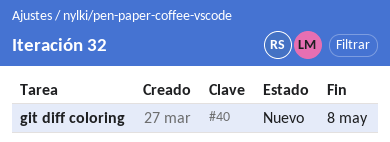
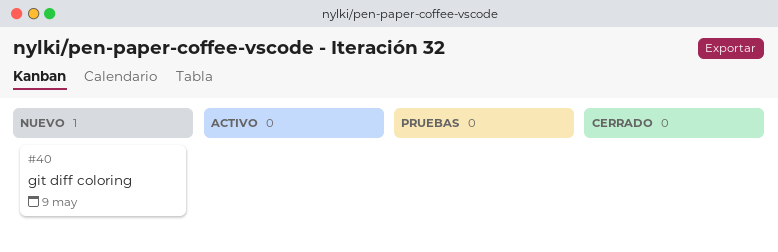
#40, due: May 8 -> May 9

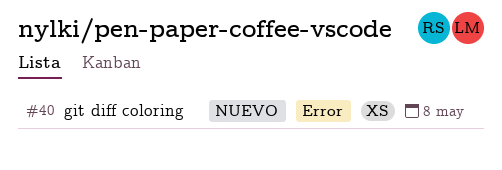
#40, due: May 9 -> May 8

